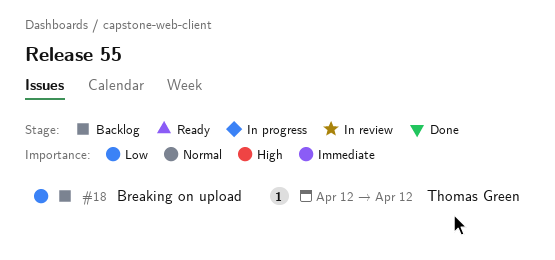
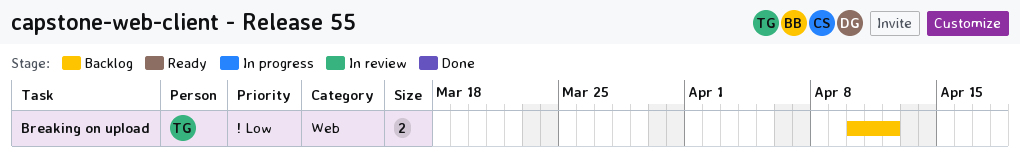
Breaking on upload, estimate: 1 -> 2
Breaking on upload, start: Apr 12 -> Apr 10

